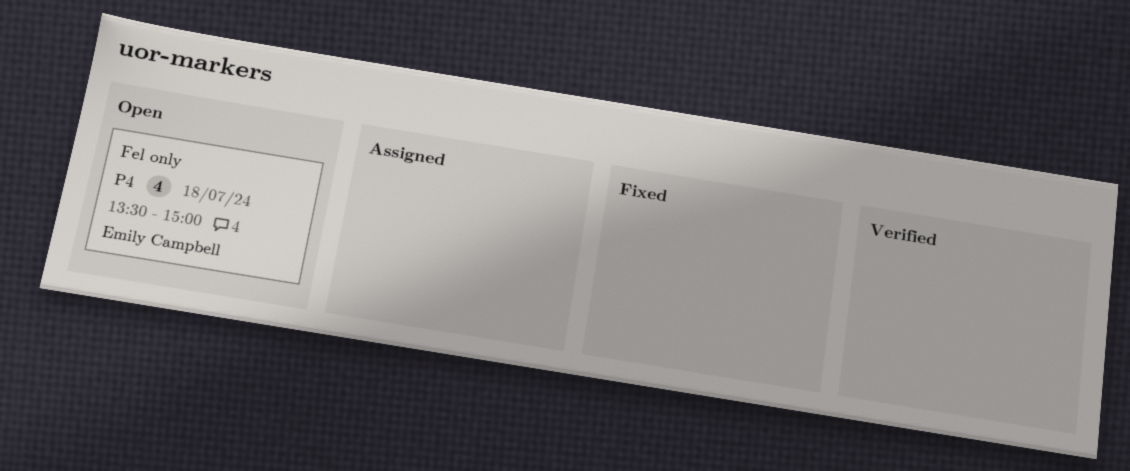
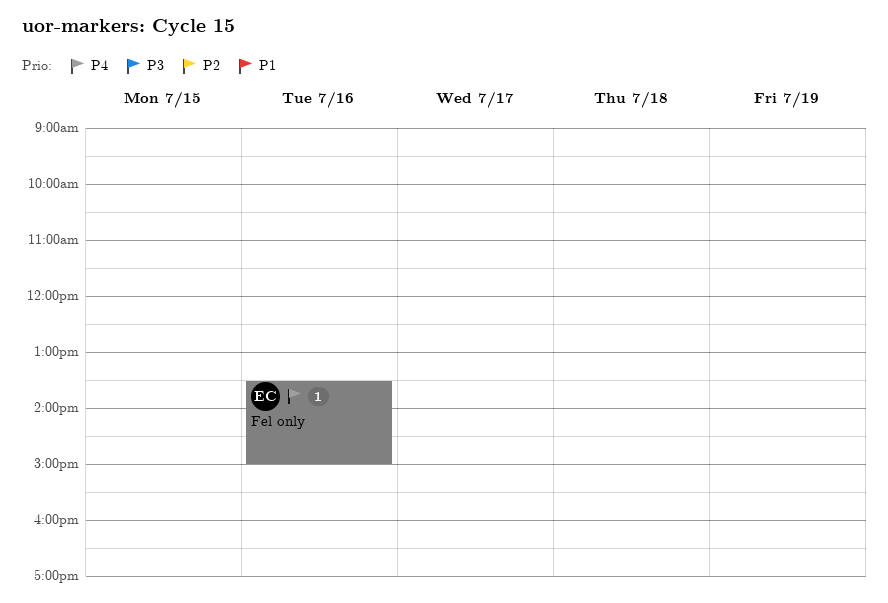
Fel only, estimate: 4 -> 1
Fel only, day: Jul 18 -> Jul 16

